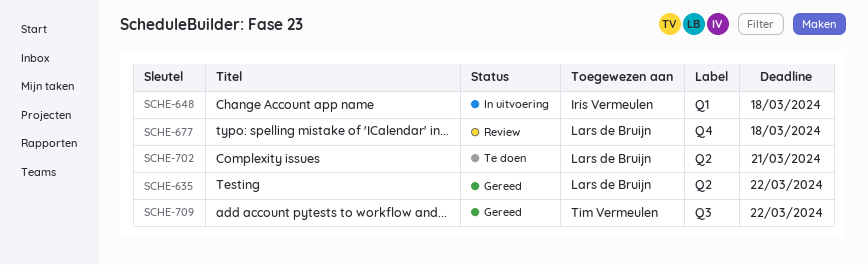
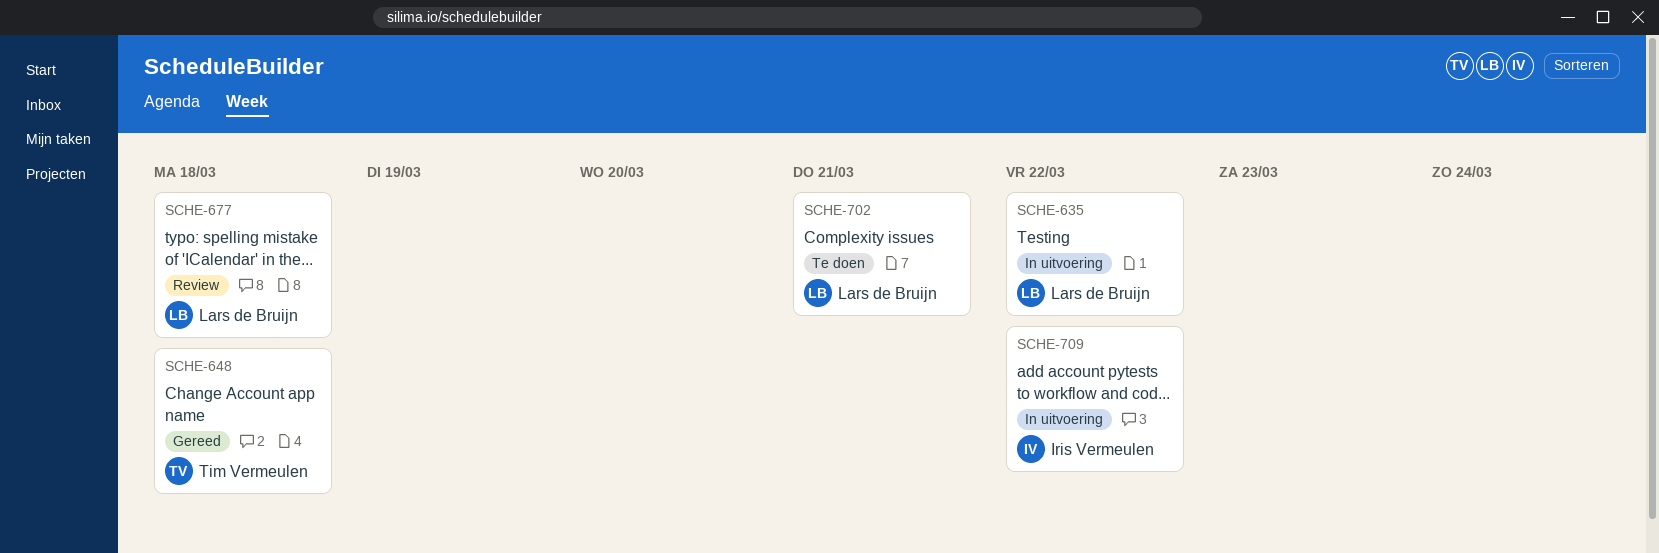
SCHE-635, status: Gereed -> In uitvoering
SCHE-648, status: In uitvoering -> Gereed
SCHE-648, owner: Iris Vermeulen -> Tim Vermeulen
SCHE-709, status: Gereed -> In uitvoering
SCHE-709, owner: Tim Vermeulen -> Iris Vermeulen

